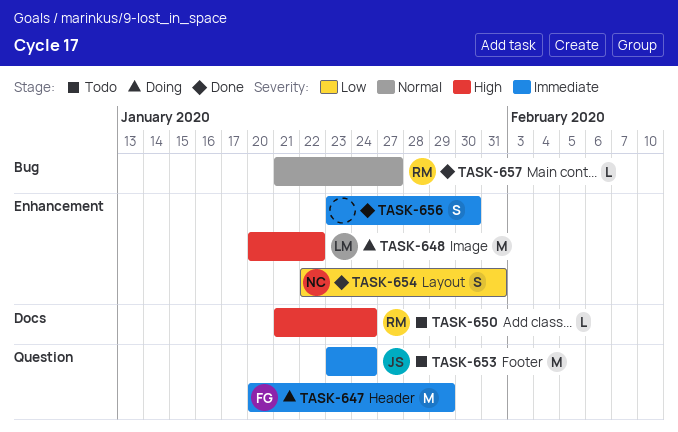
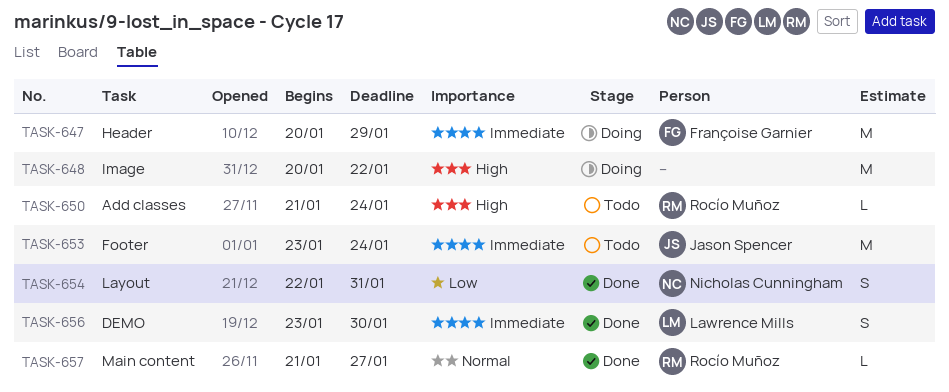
TASK-648, owner: Lawrence Mills -> none
TASK-656, owner: none -> Lawrence Mills

